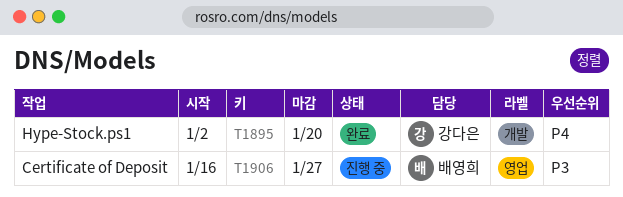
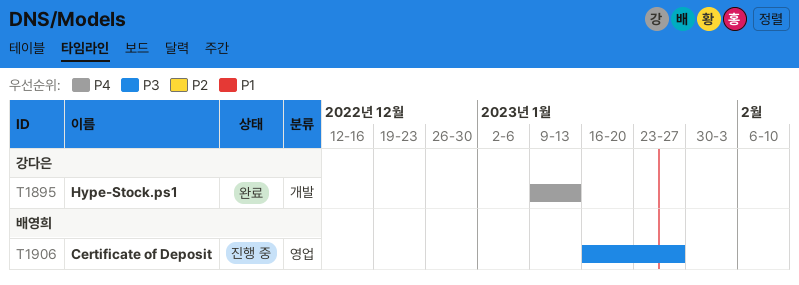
T1895, start: Jan 2 -> Jan 9
T1895, due: Jan 20 -> Jan 13

